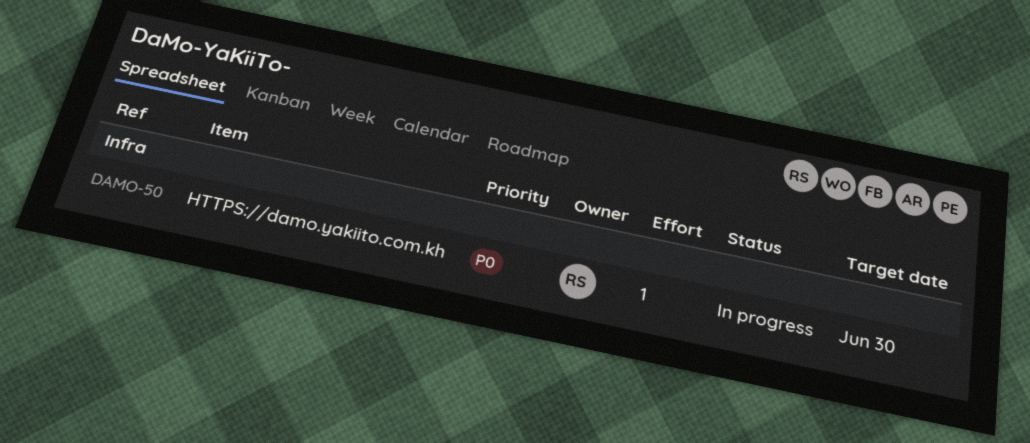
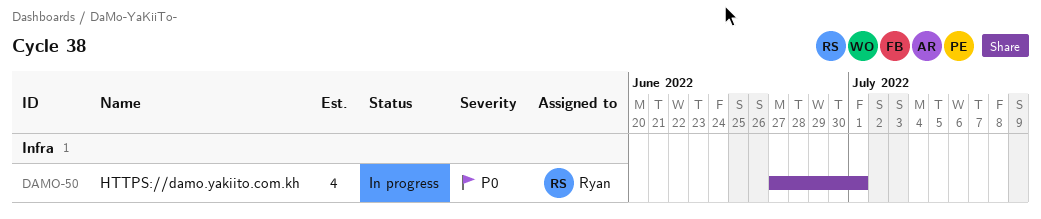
DAMO-50, estimate: 1 -> 4
DAMO-50, due: Jun 30 -> Jul 1

